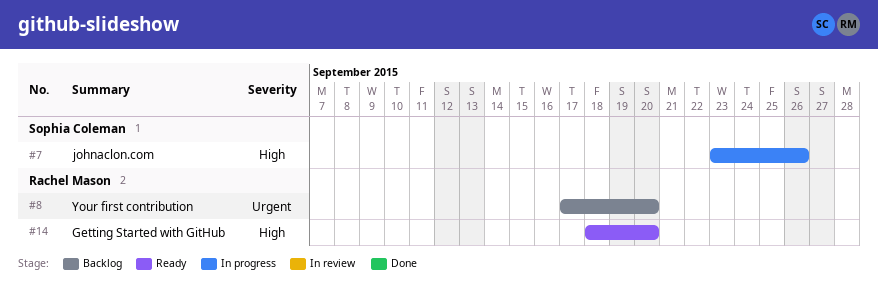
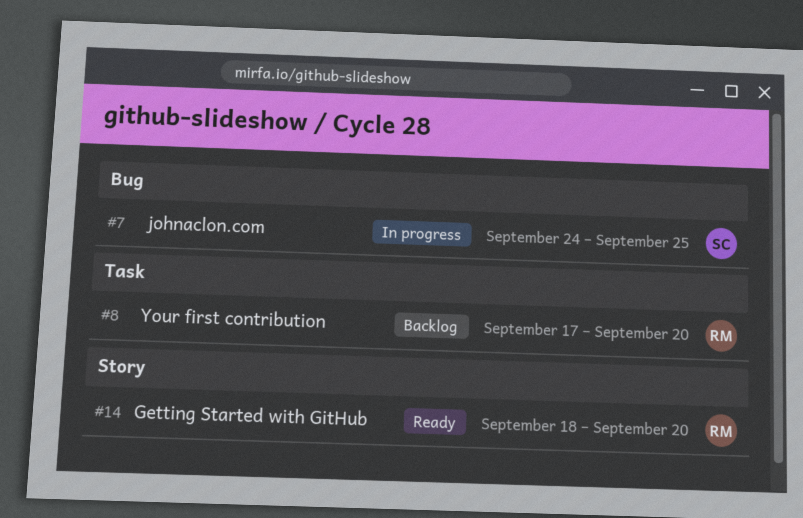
#7, start: Sep 23 -> Sep 24
#7, due: Sep 26 -> Sep 25

